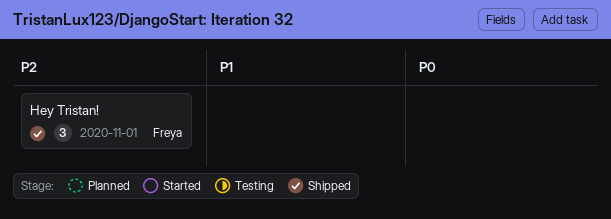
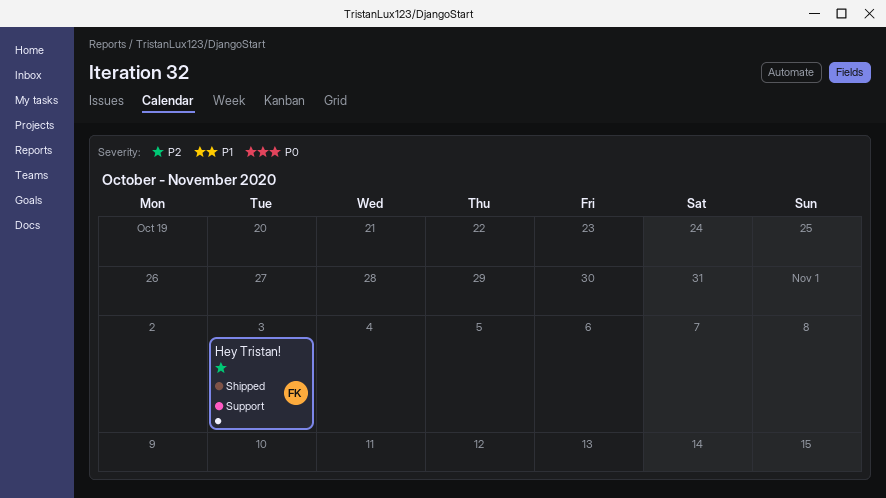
Hey Tristan!, estimate: 3 -> 1
Hey Tristan!, due: Nov 1 -> Nov 3

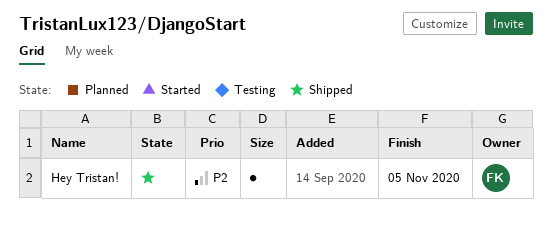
Hey Tristan!, due: Nov 3 -> Nov 5

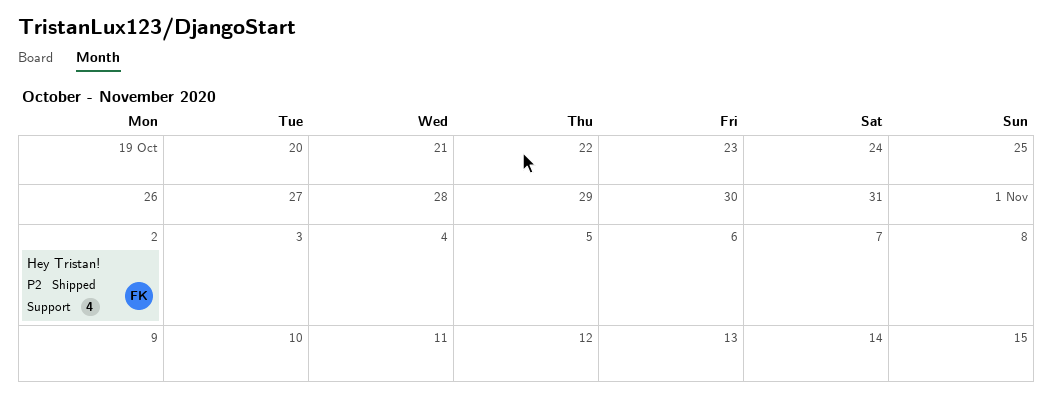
Hey Tristan!, estimate: 1 -> 4
Hey Tristan!, due: Nov 5 -> Nov 2

